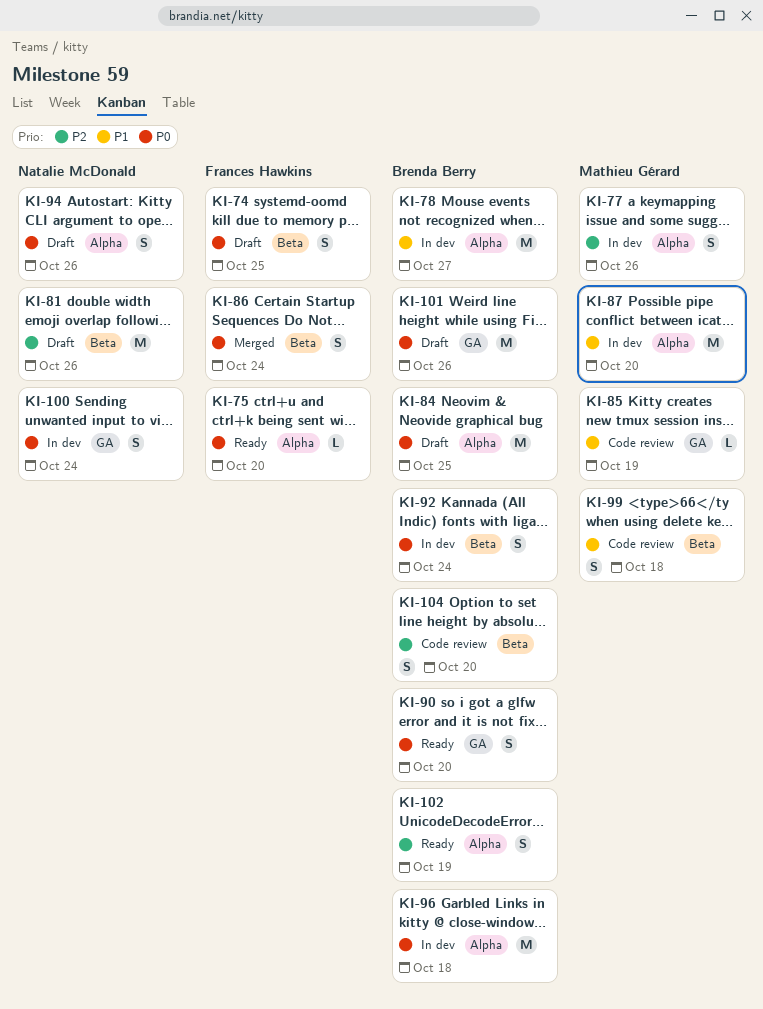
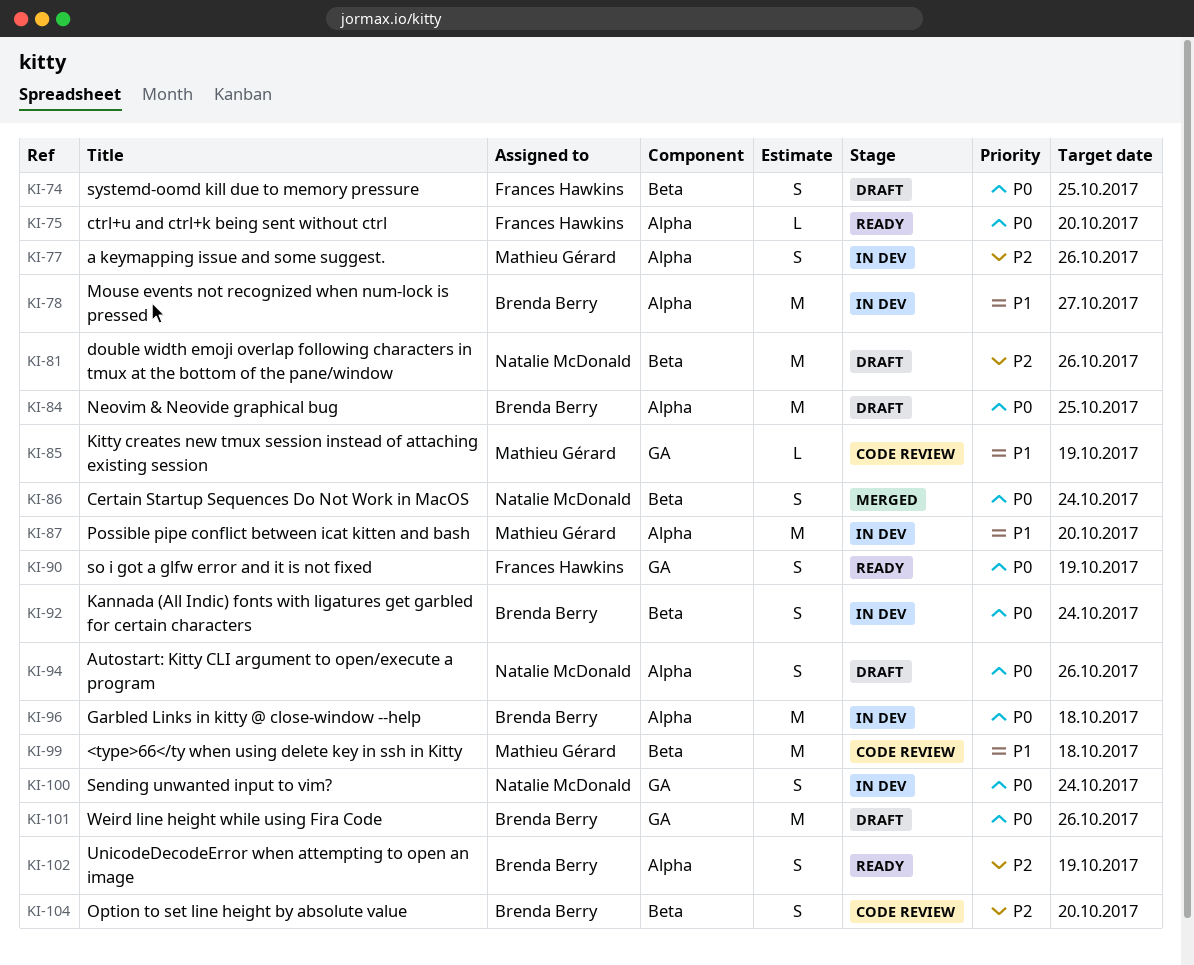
KI-86, owner: Frances Hawkins -> Natalie McDonald
KI-90, owner: Brenda Berry -> Frances Hawkins
KI-90, due: Oct 20 -> Oct 19
KI-99, estimate: S -> M

